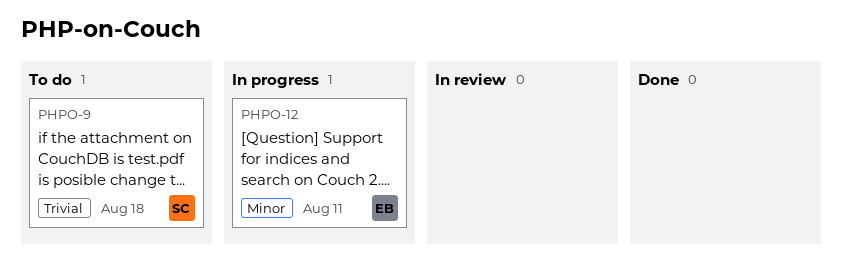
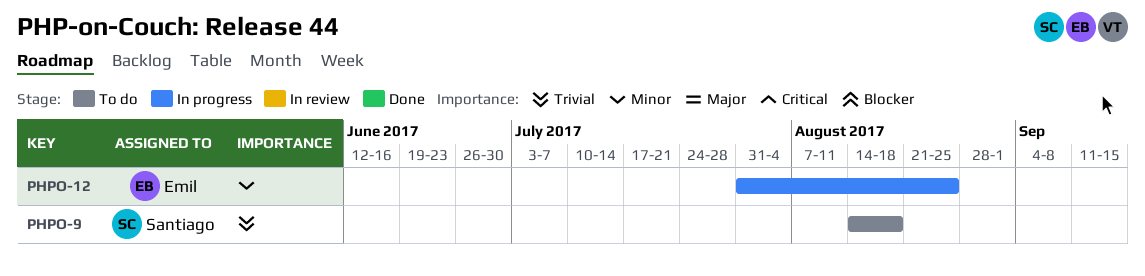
PHPO-12, due: Aug 11 -> Aug 25

